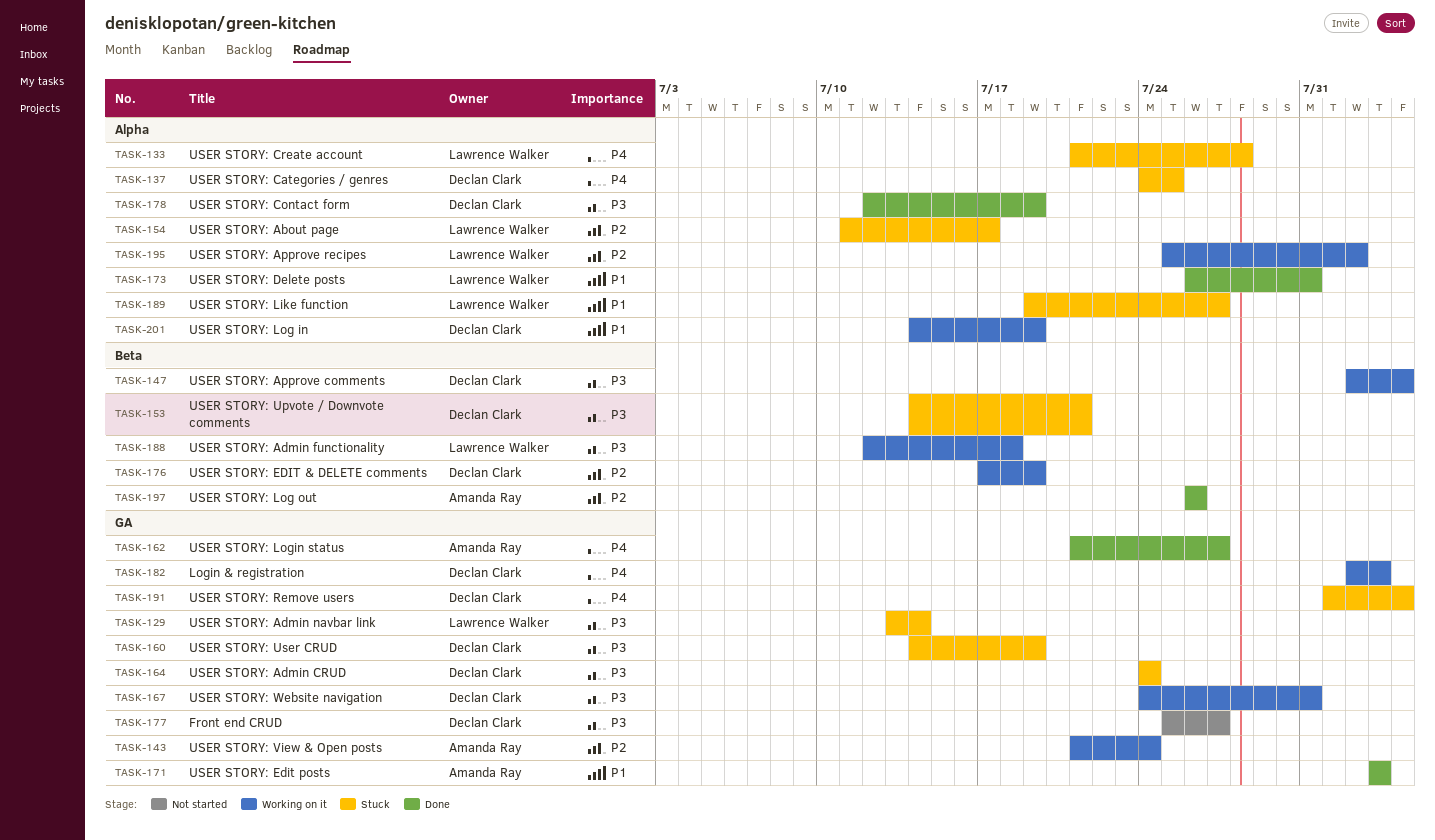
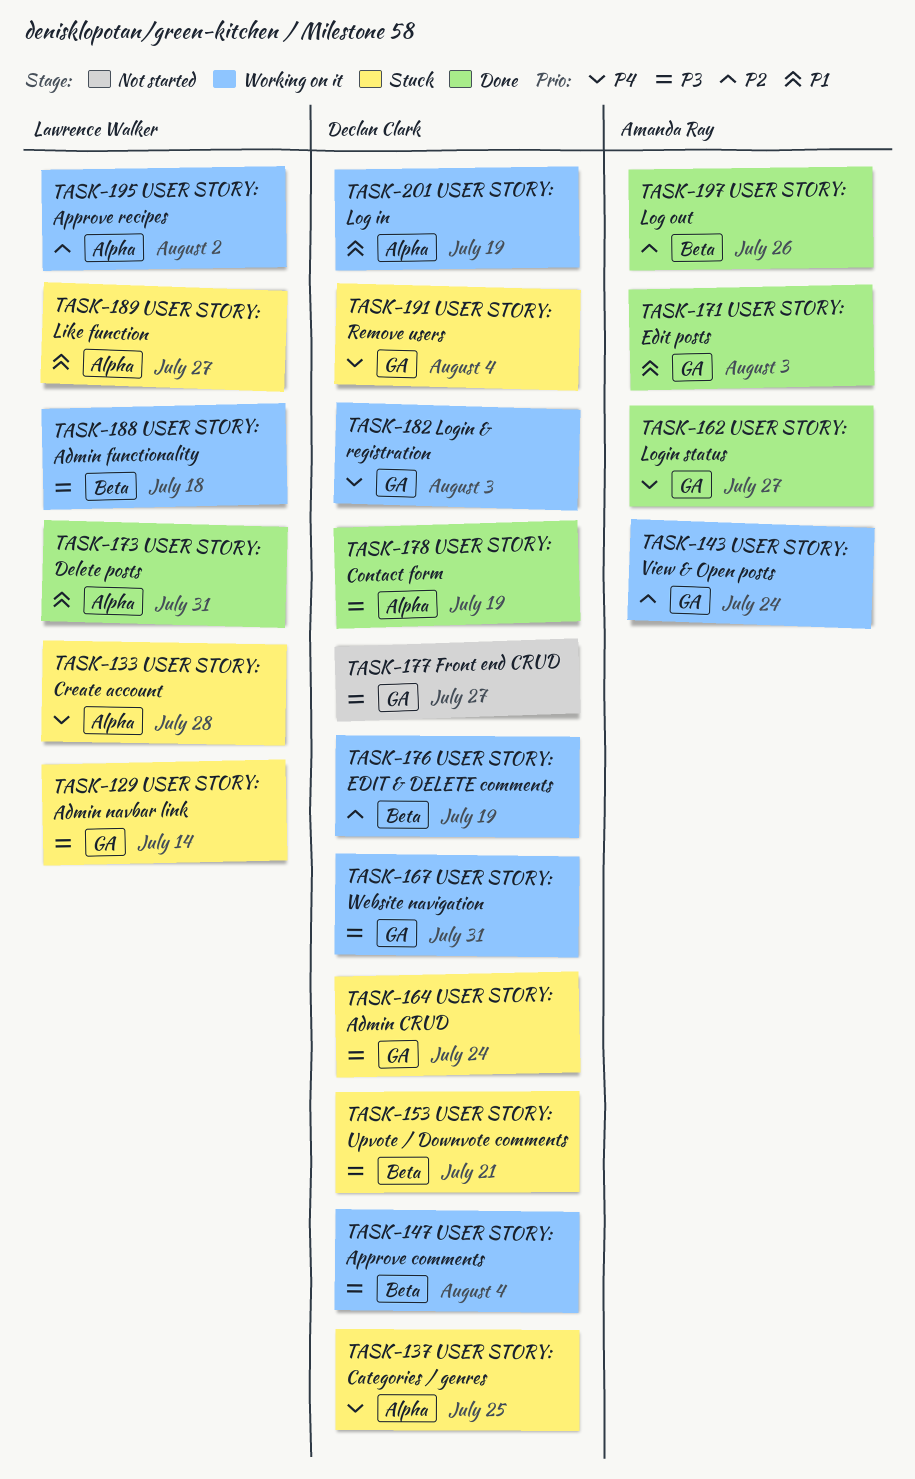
TASK-154: present -> none
TASK-160: present -> none

